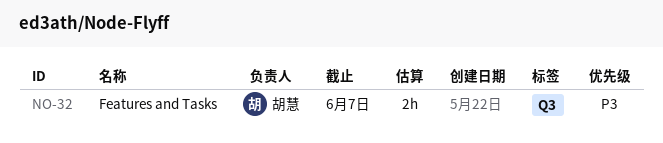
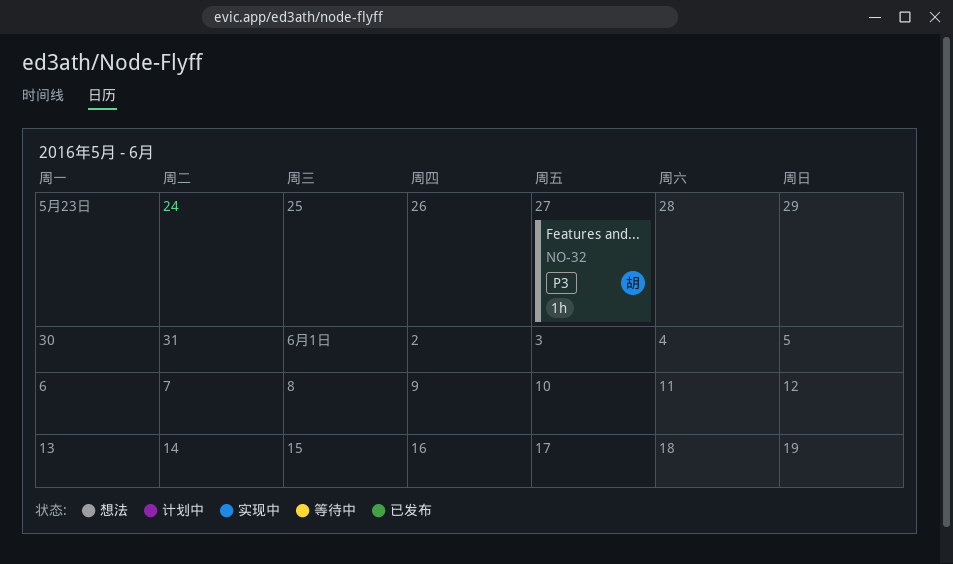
NO-32, estimate: 2h -> 1h
NO-32, due: Jun 7 -> May 27

